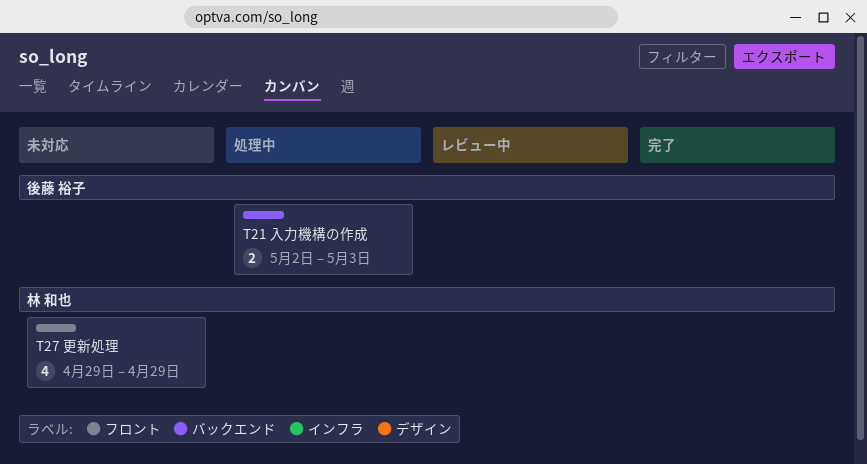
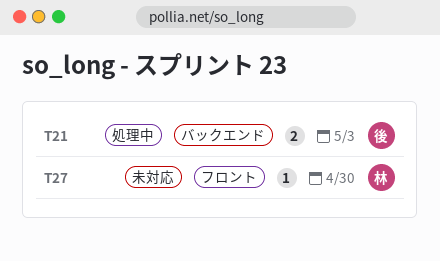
T27, estimate: 4 -> 1
T27, due: Apr 29 -> Apr 30

